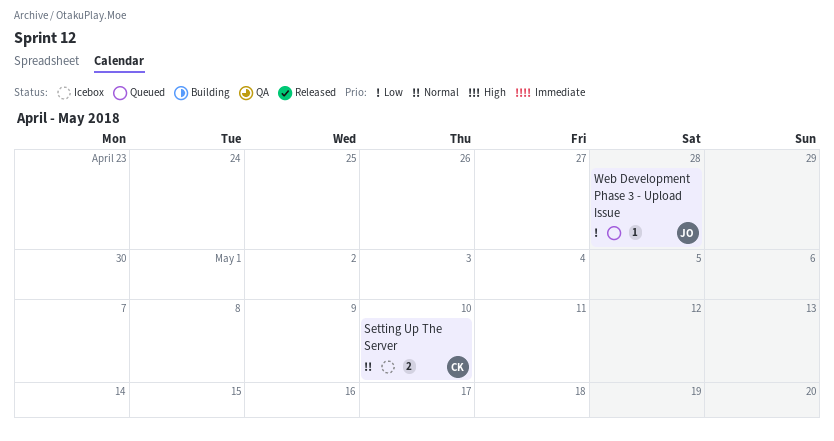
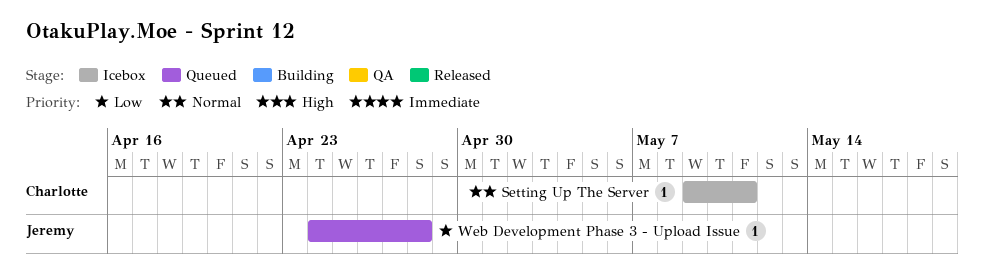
Setting Up The Server, estimate: 2 -> 1
Setting Up The Server, due: May 10 -> May 11

